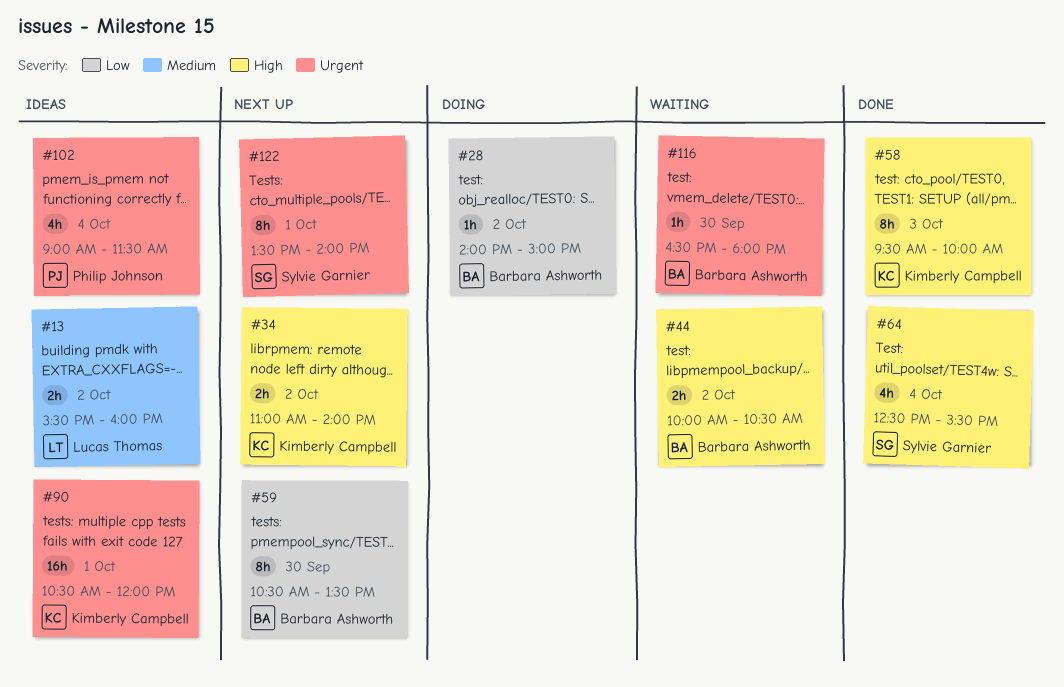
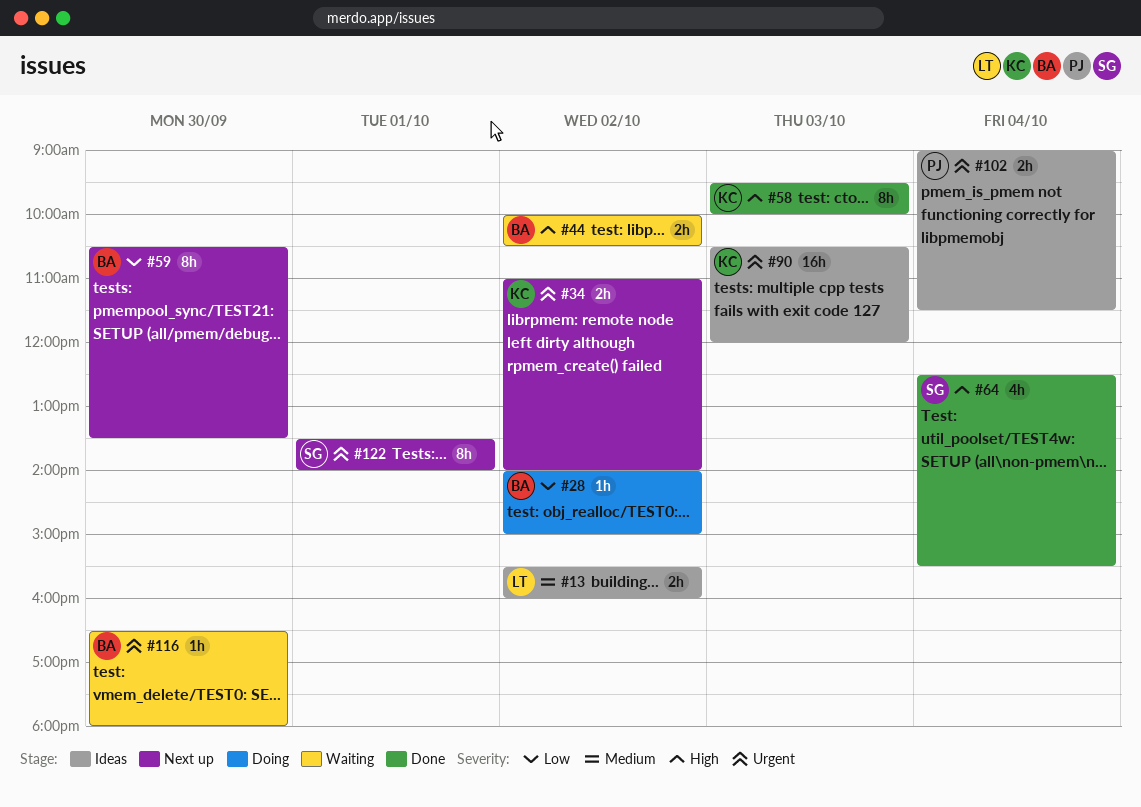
#34, priority: High -> Urgent
#90, day: Oct 1 -> Oct 3
#102, estimate: 4h -> 2h

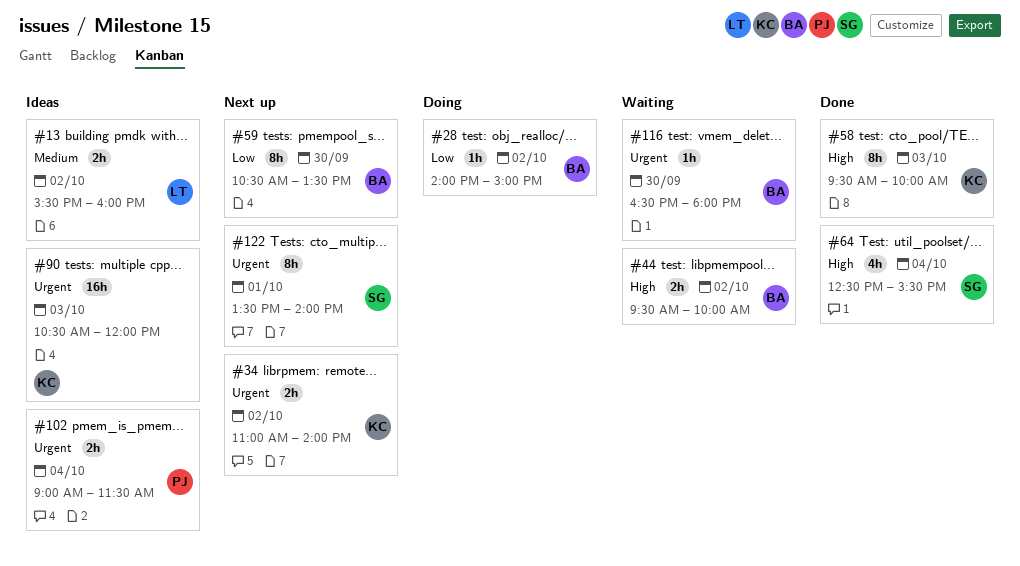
#44, begins: 10:00 -> 09:30
#44, ends: 10:30 -> 10:00

